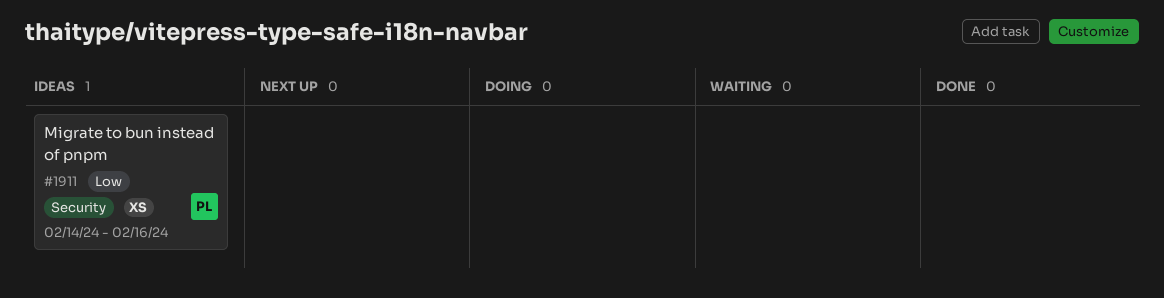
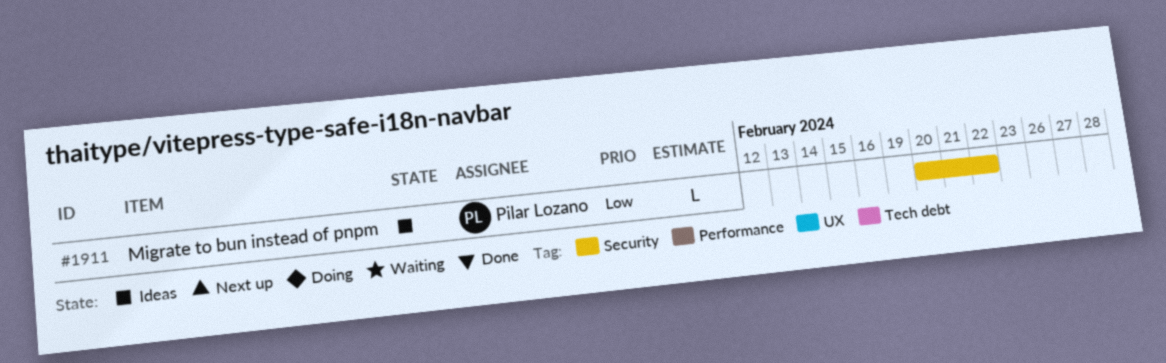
#1911, estimate: XS -> L
#1911, start: Feb 14 -> Feb 20
#1911, due: Feb 16 -> Feb 22

